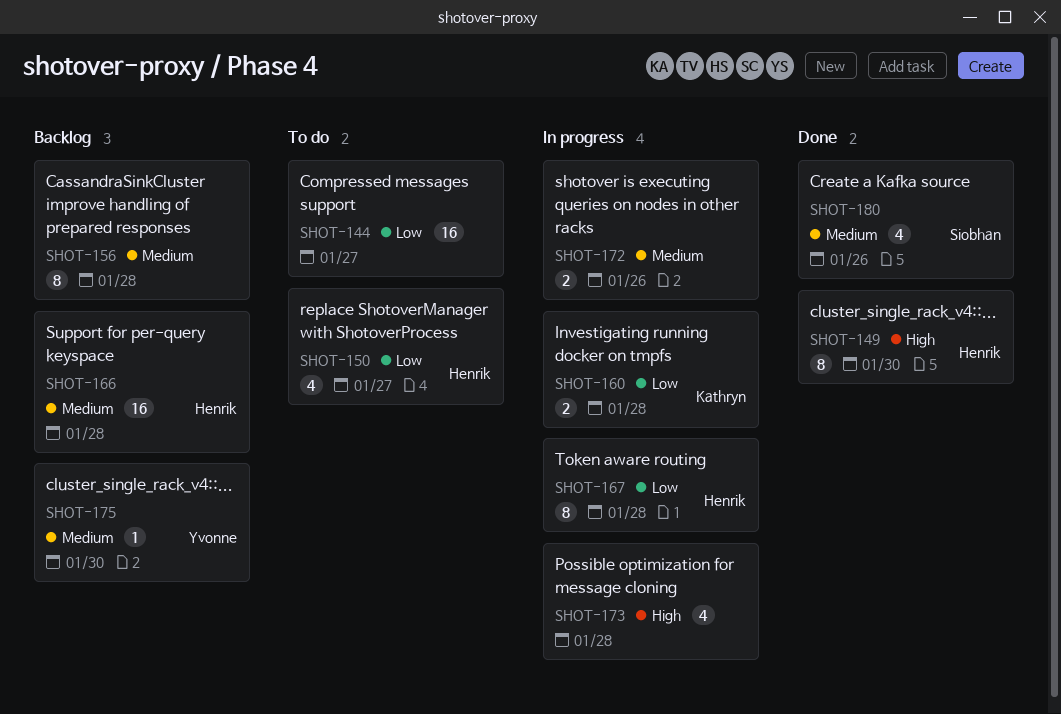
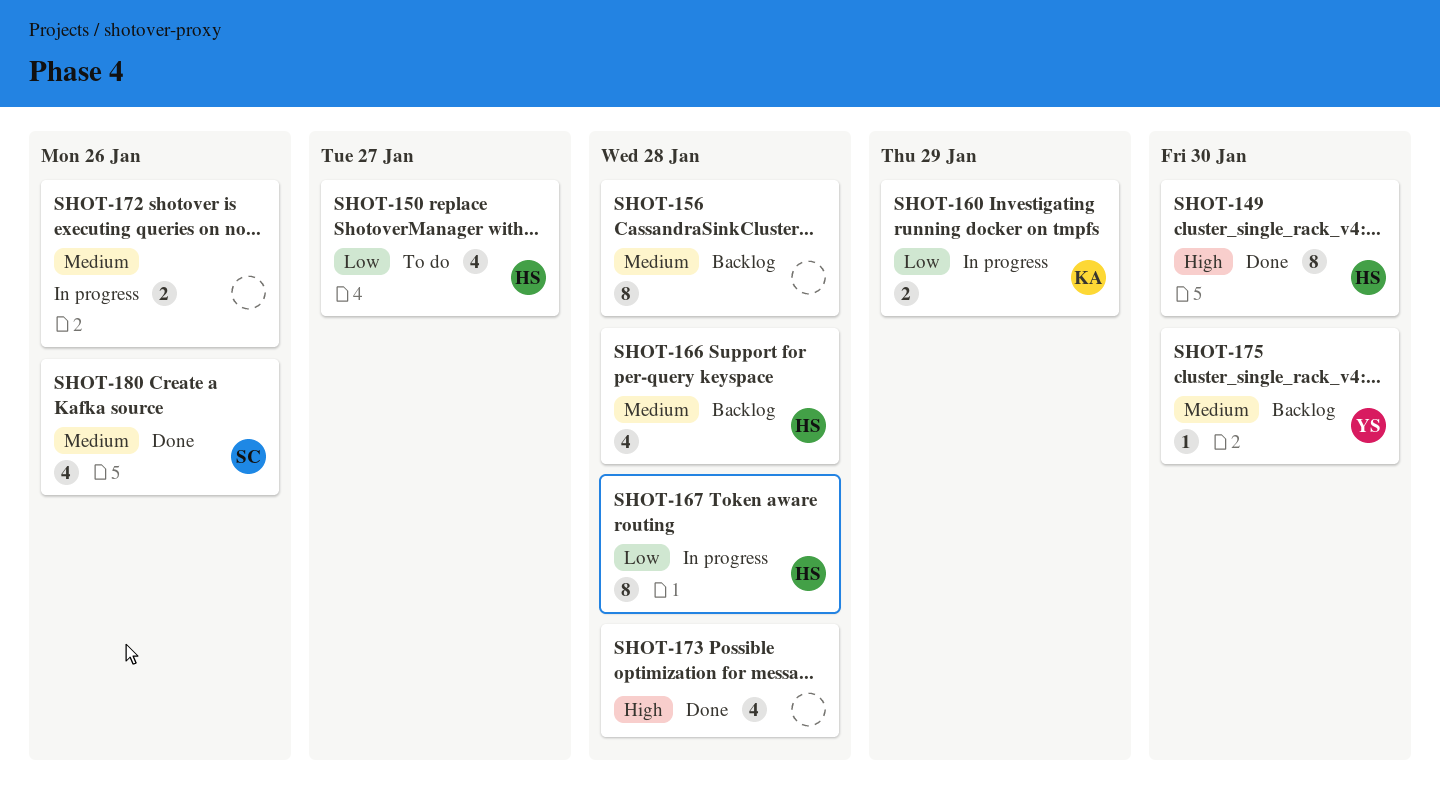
SHOT-144: present -> none
SHOT-160, due: Jan 28 -> Jan 29
SHOT-166, estimate: 16 -> 4
SHOT-173, status: In progress -> Done

